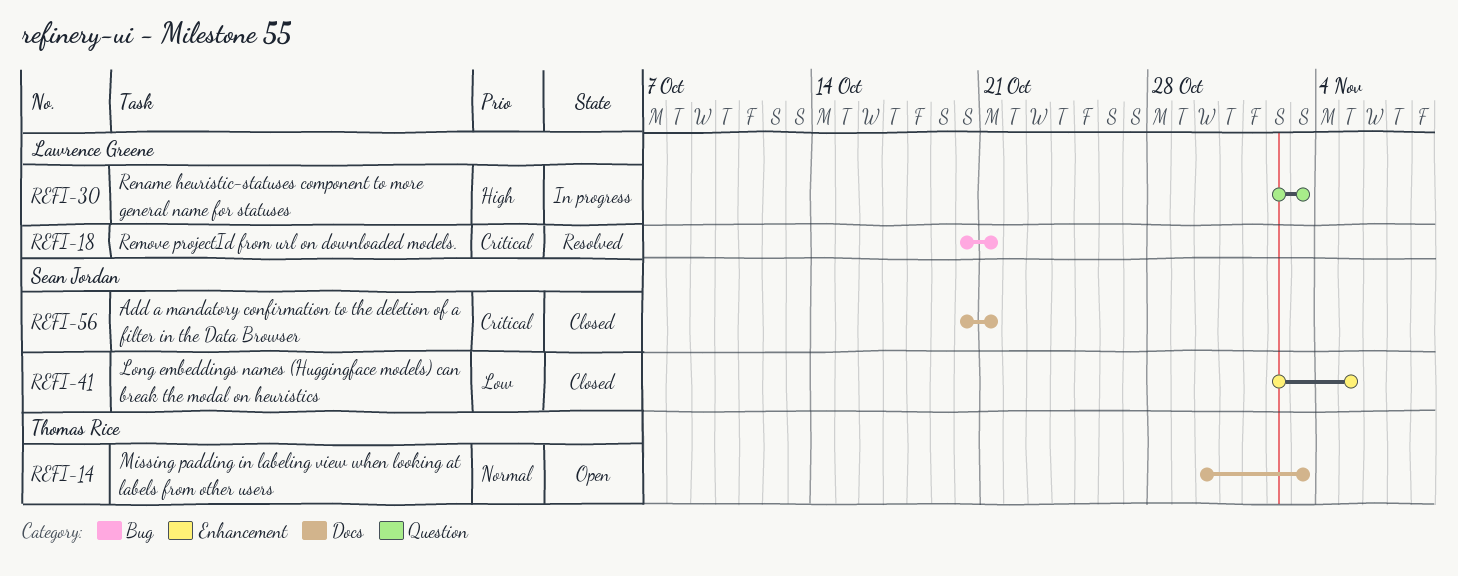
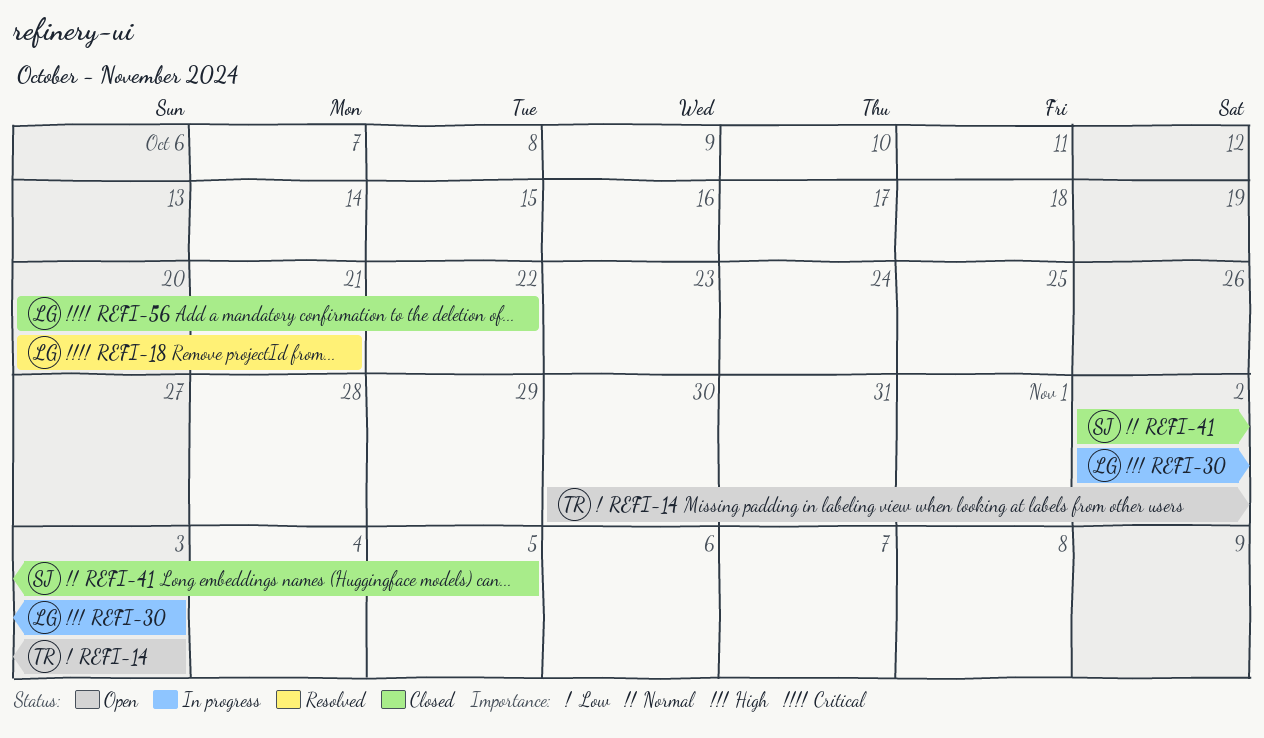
REFI-14, priority: Normal -> Low
REFI-41, priority: Low -> Normal
REFI-56, owner: Sean Jordan -> Lawrence Greene
REFI-56, due: Oct 21 -> Oct 22

